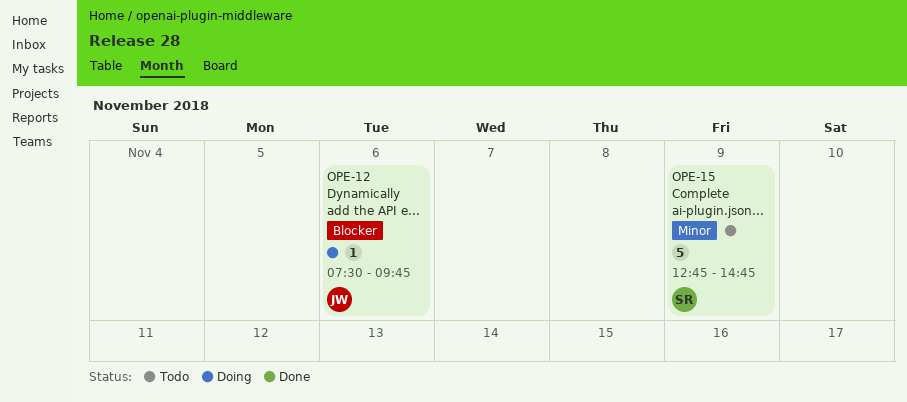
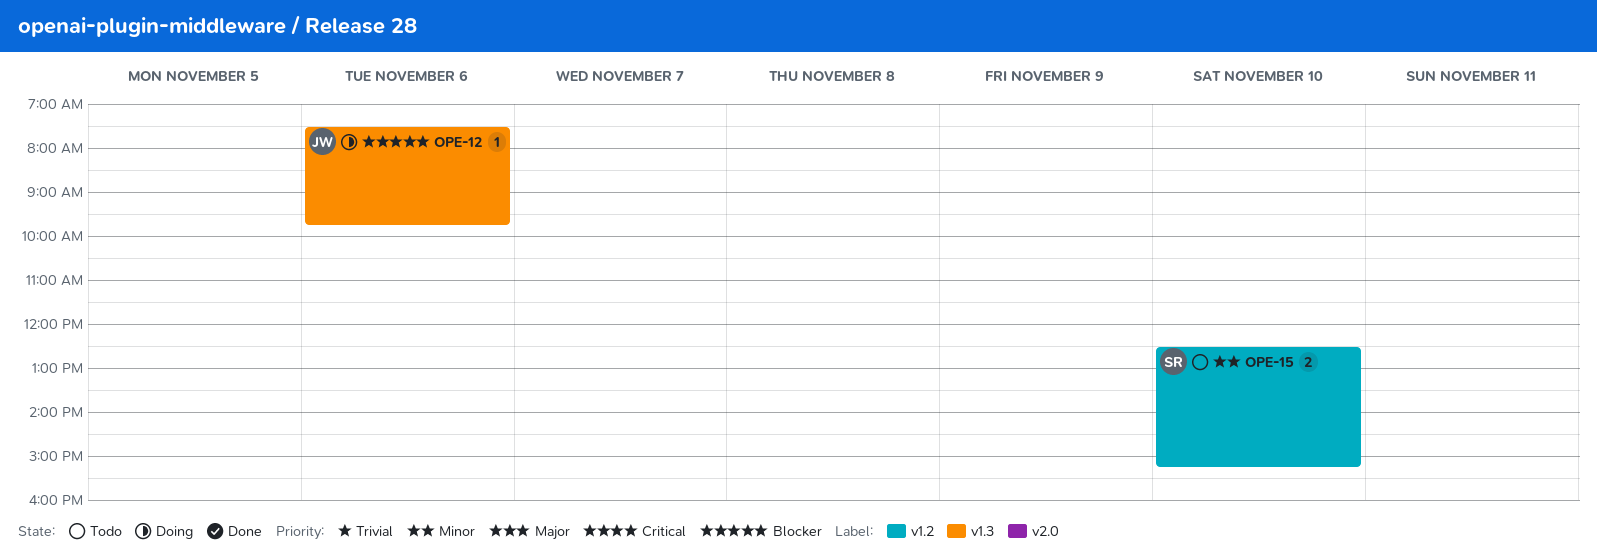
OPE-15, estimate: 5 -> 2
OPE-15, day: Nov 9 -> Nov 10
OPE-15, begins: 12:45 -> 12:30
OPE-15, ends: 14:45 -> 15:15

